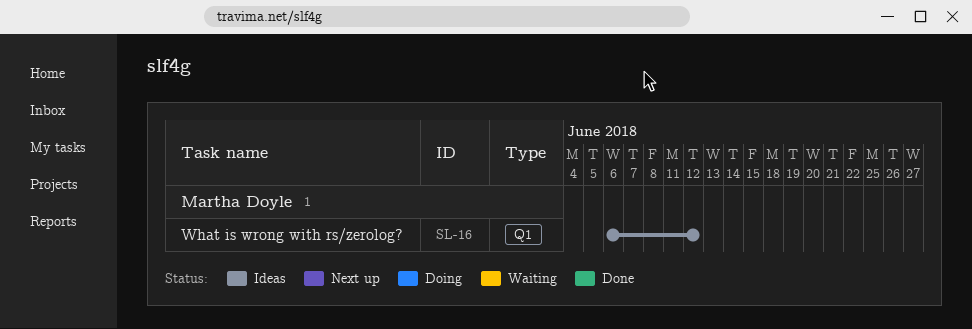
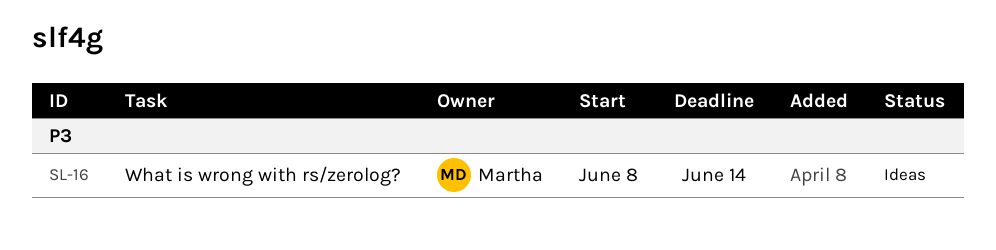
SL-16, start: Jun 6 -> Jun 8
SL-16, due: Jun 12 -> Jun 14

